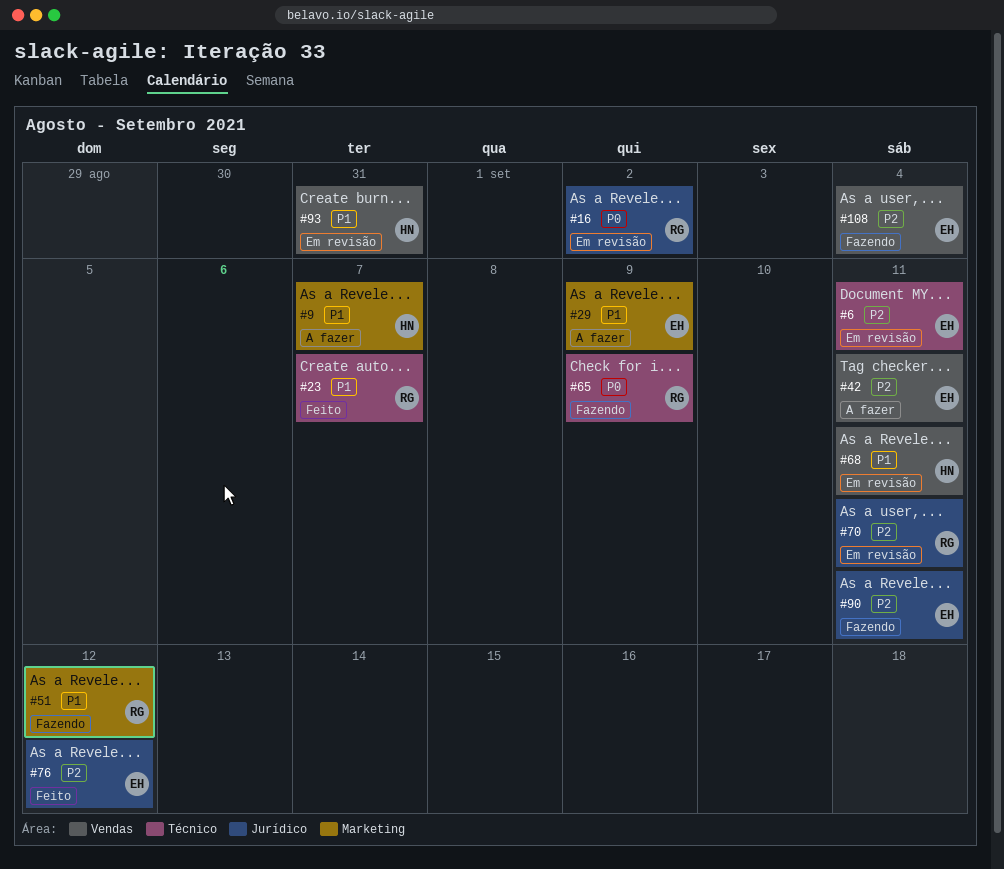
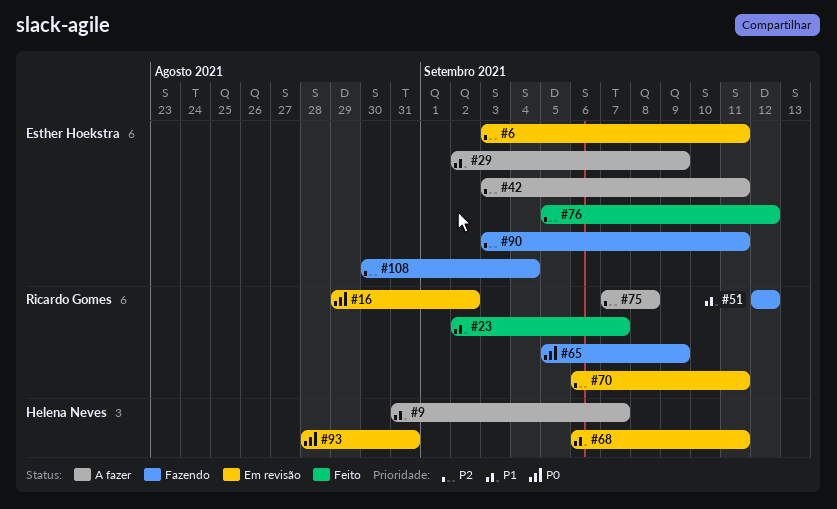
#75: none -> present
#93, priority: P1 -> P0

